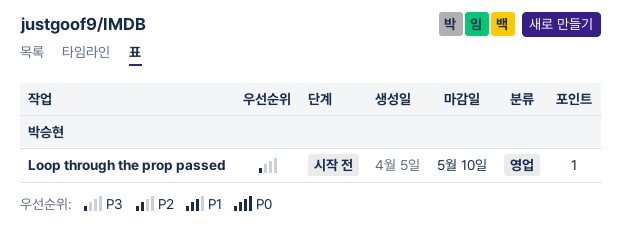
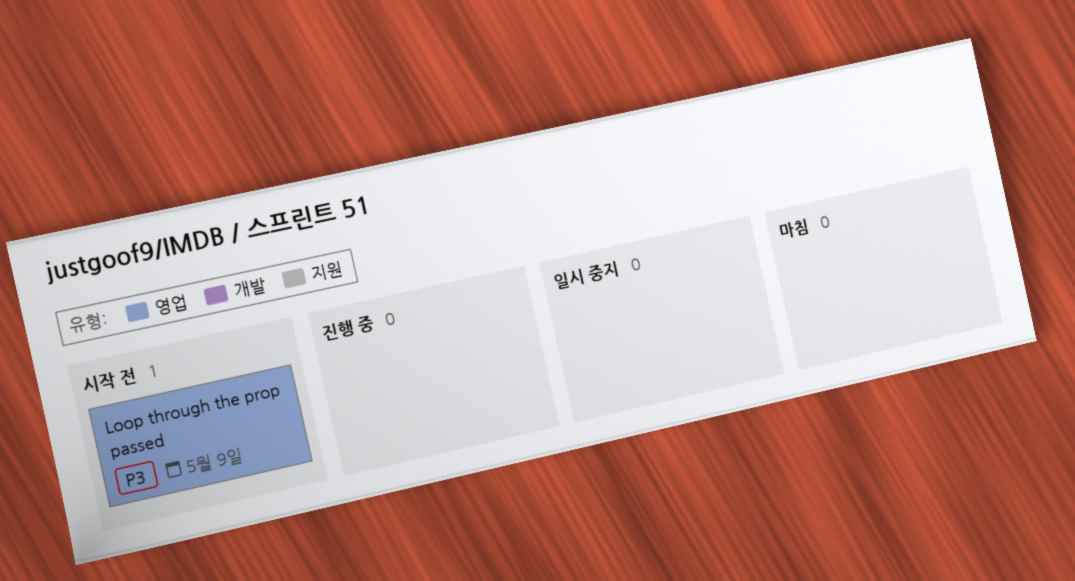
Loop through the prop passed, due: May 10 -> May 9

